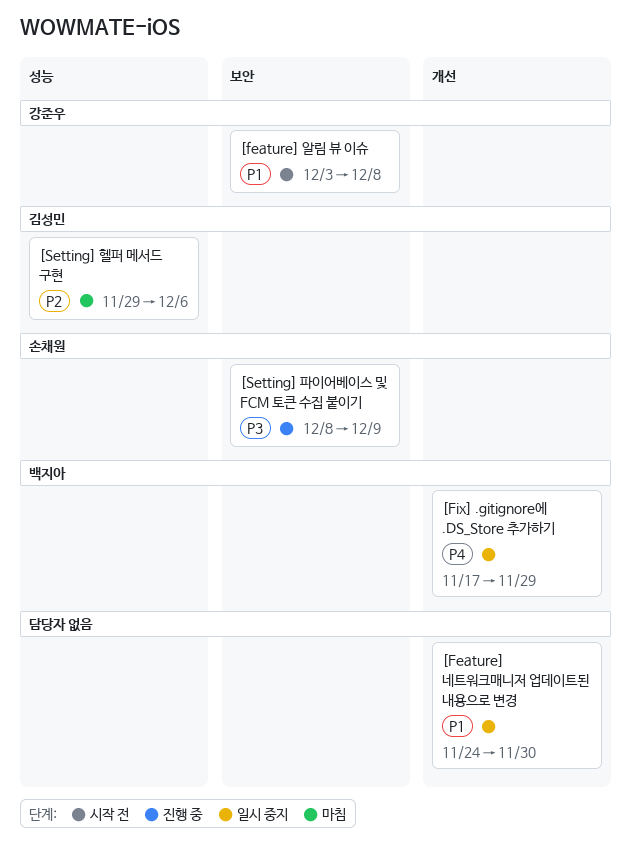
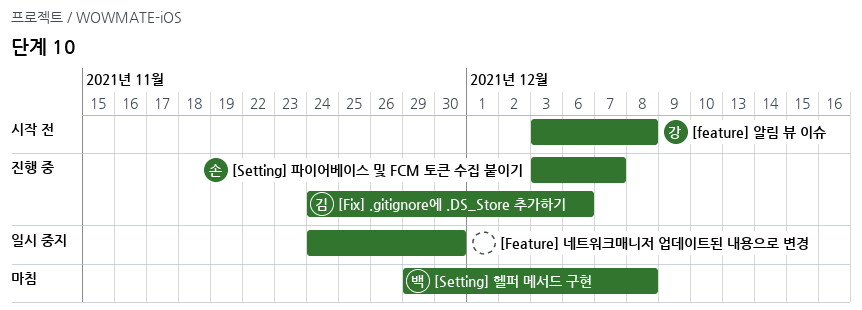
[Fix] .gitignore에 .DS_Store 추가하기, status: 일시 중지 -> 진행 중
[Fix] .gitignore에 .DS_Store 추가하기, owner: 백지아 -> 김성민
[Fix] .gitignore에 .DS_Store 추가하기, start: Nov 17 -> Nov 24
[Fix] .gitignore에 .DS_Store 추가하기, due: Nov 29 -> Dec 6
[Setting] 파이어베이스 및 FCM 토큰 수집 붙이기, start: Dec 8 -> Dec 3
[Setting] 파이어베이스 및 FCM 토큰 수집 붙이기, due: Dec 9 -> Dec 7
[Setting] 헬퍼 메서드 구현, owner: 김성민 -> 백지아
[Setting] 헬퍼 메서드 구현, due: Dec 6 -> Dec 8

